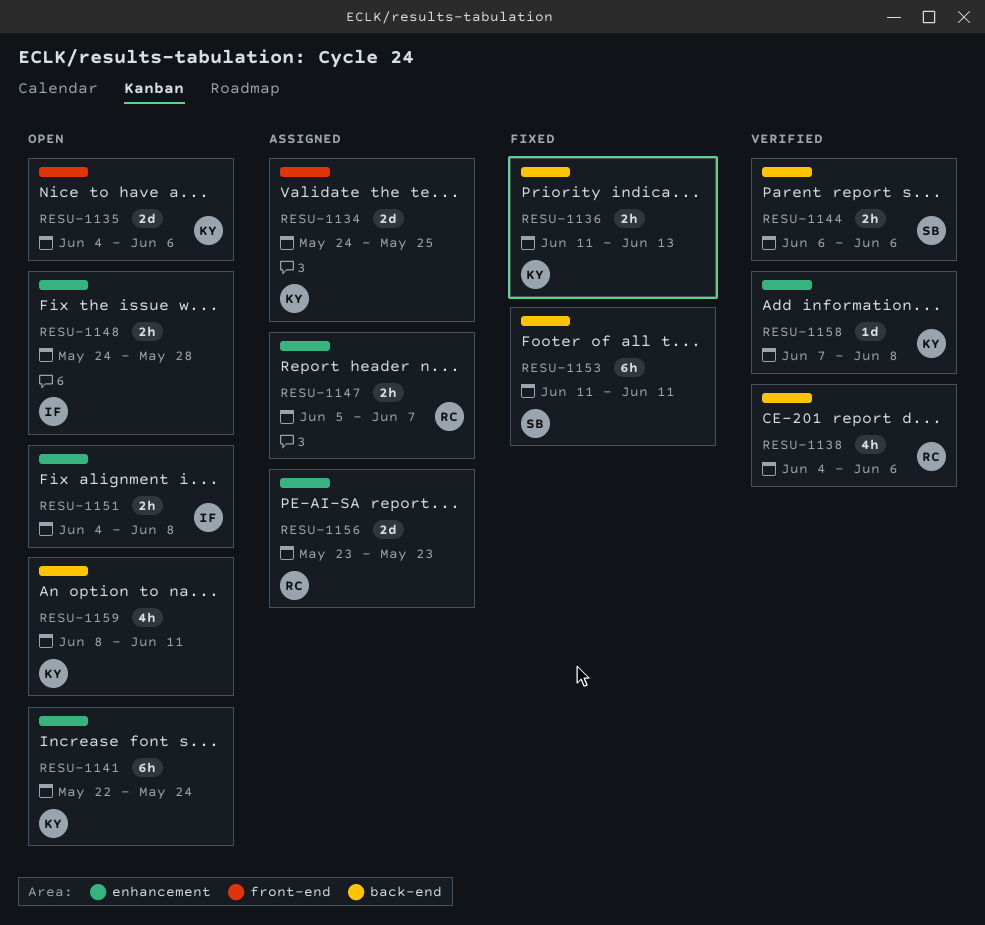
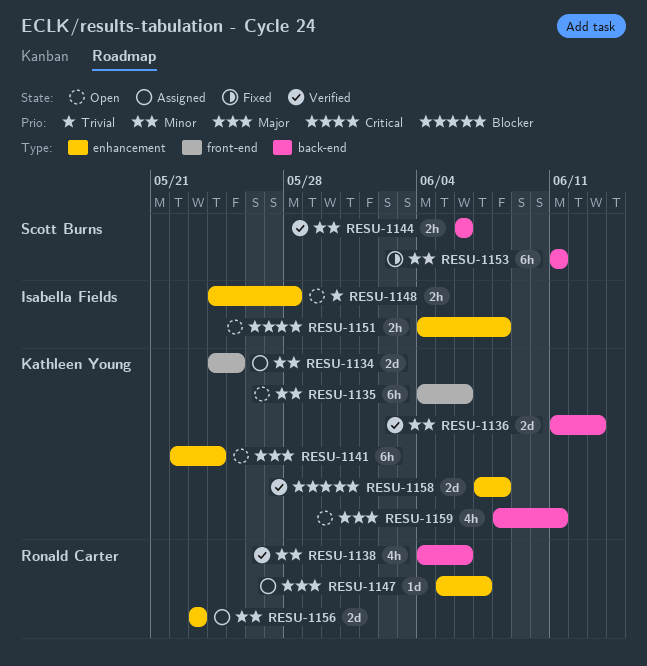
RESU-1135, estimate: 2d -> 6h
RESU-1136, status: Fixed -> Verified
RESU-1136, estimate: 2h -> 2d
RESU-1147, estimate: 2h -> 1d
RESU-1158, estimate: 1d -> 2d

